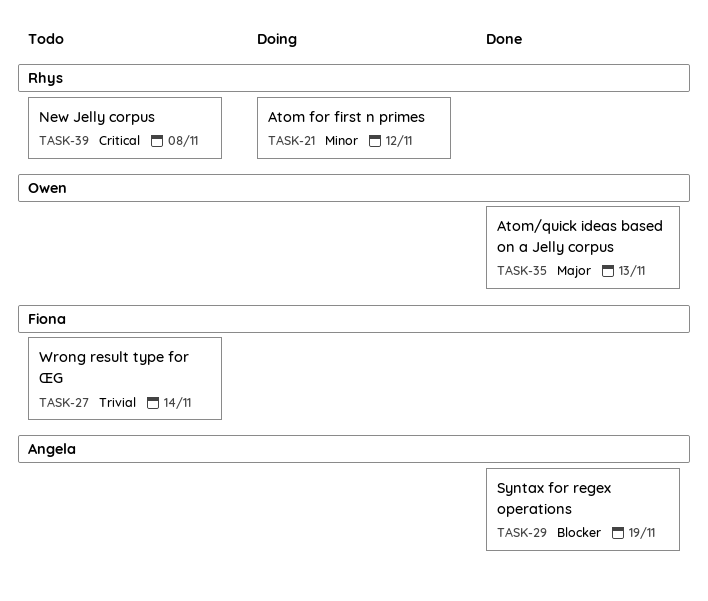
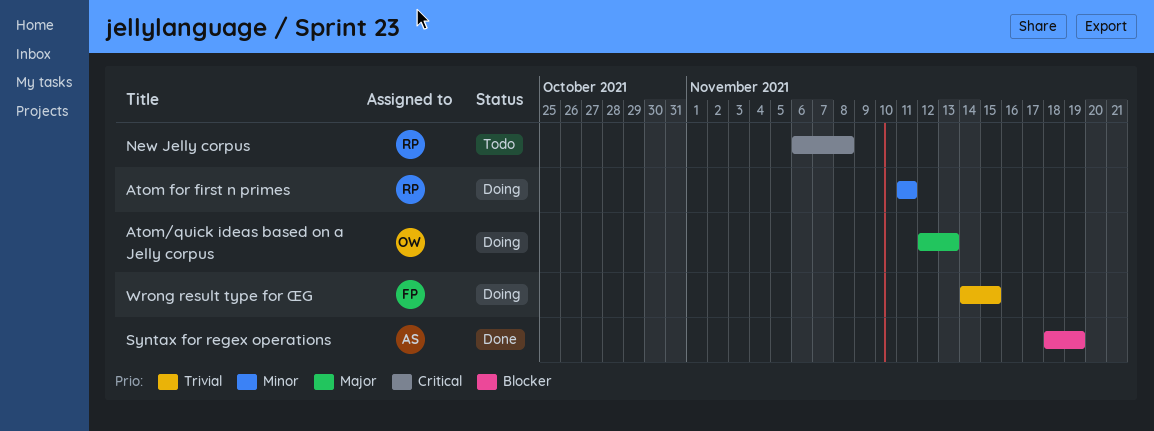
Atom for first n primes, due: Nov 12 -> Nov 11
Atom/quick ideas based on a Jelly corpus, status: Done -> Doing
Wrong result type for ŒG, status: Todo -> Doing
Wrong result type for ŒG, due: Nov 14 -> Nov 15

